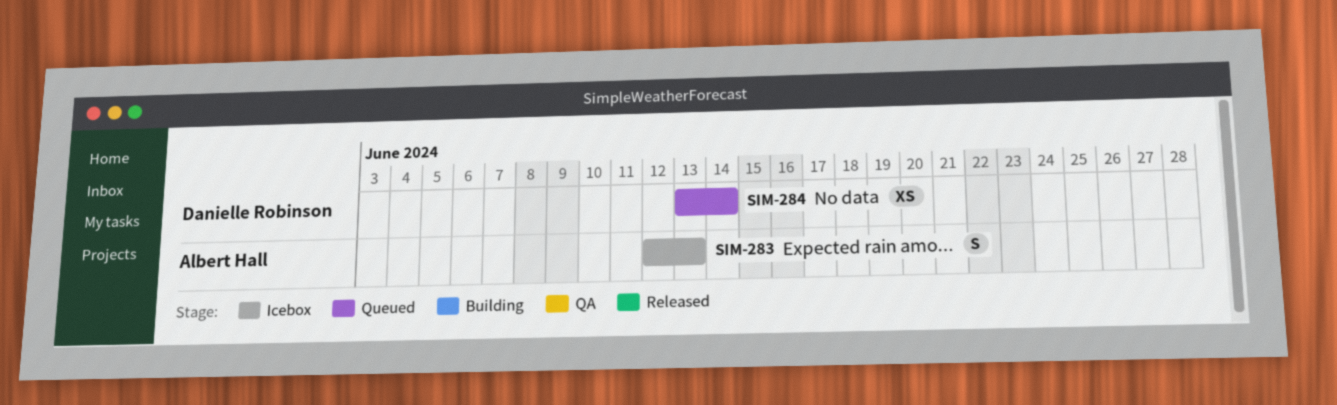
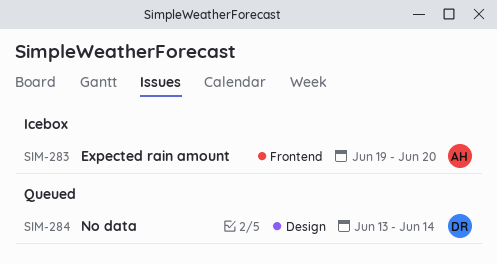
SIM-283, start: Jun 12 -> Jun 19
SIM-283, due: Jun 13 -> Jun 20

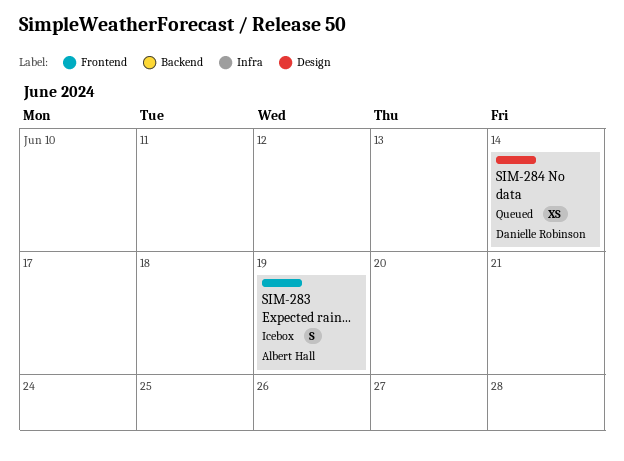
SIM-283, due: Jun 20 -> Jun 19

